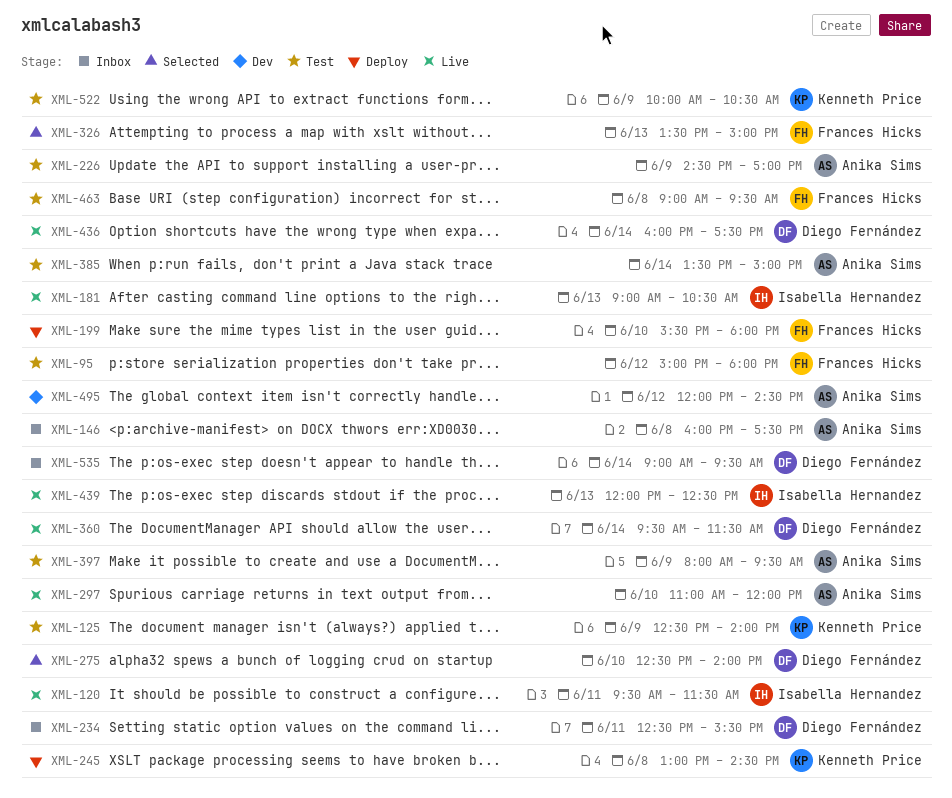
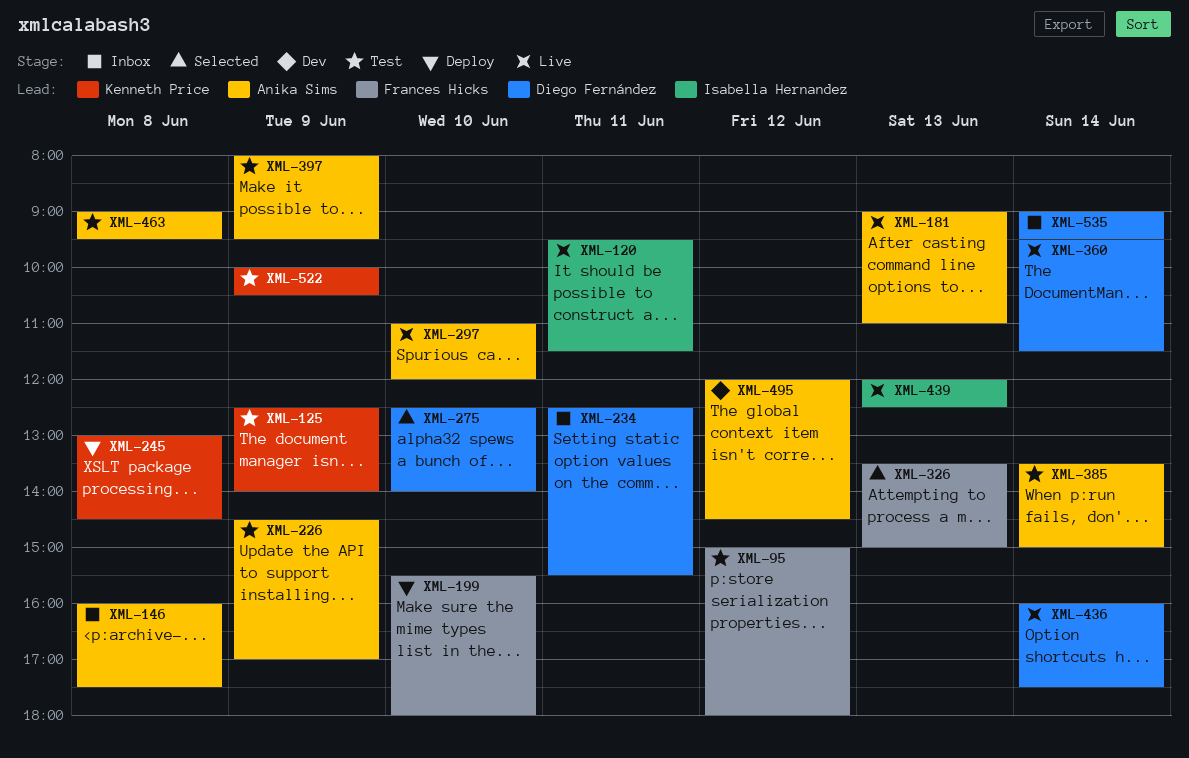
XML-181, owner: Isabella Hernandez -> Anika Sims
XML-181, ends: 10:30 -> 11:00
XML-463, owner: Frances Hicks -> Anika Sims

